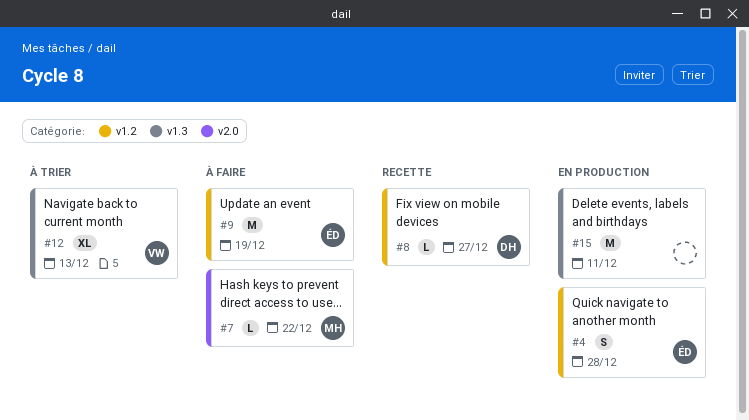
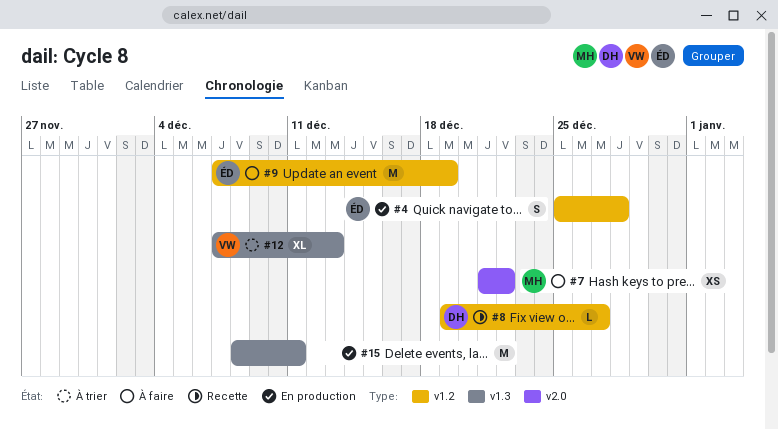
#7, estimate: L -> XS

